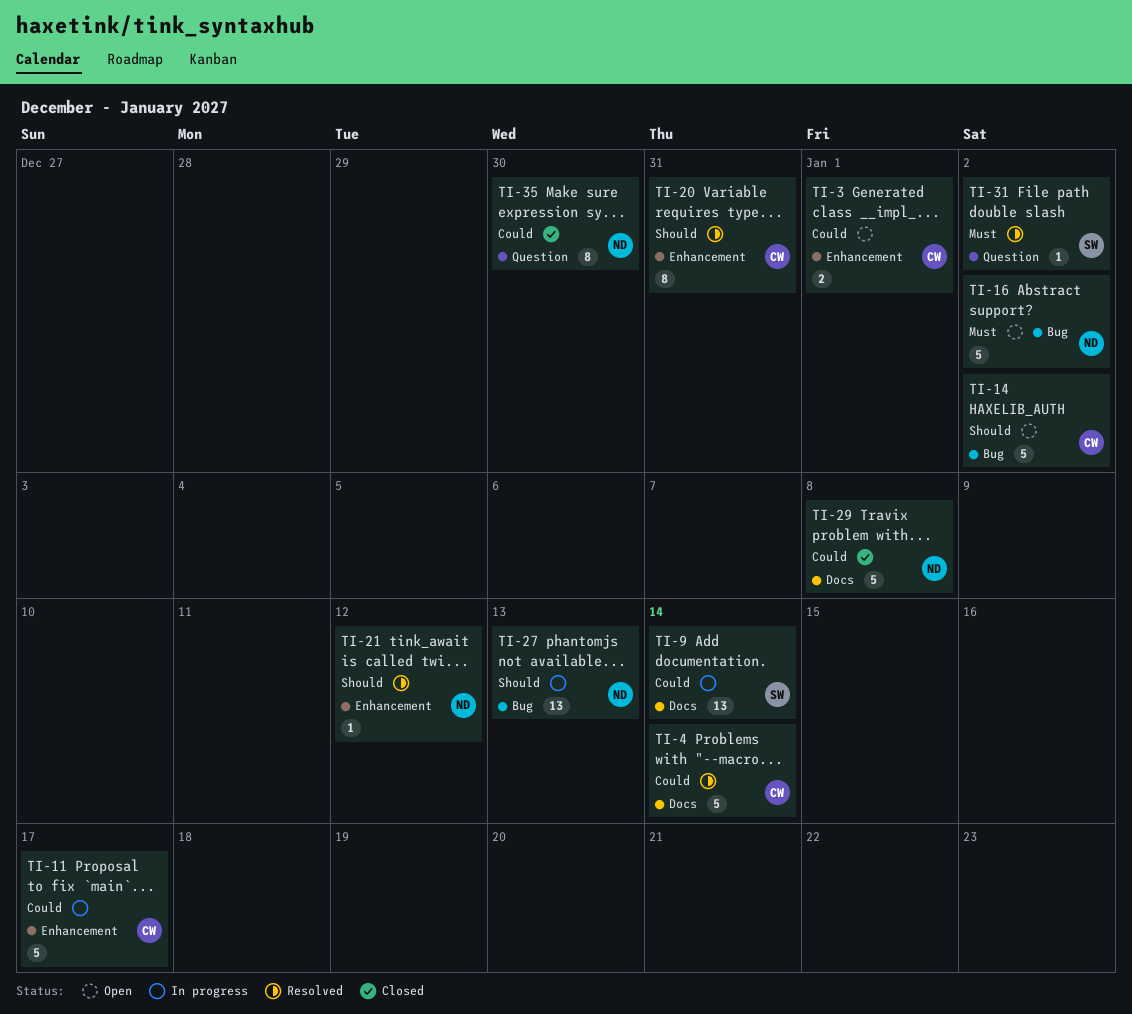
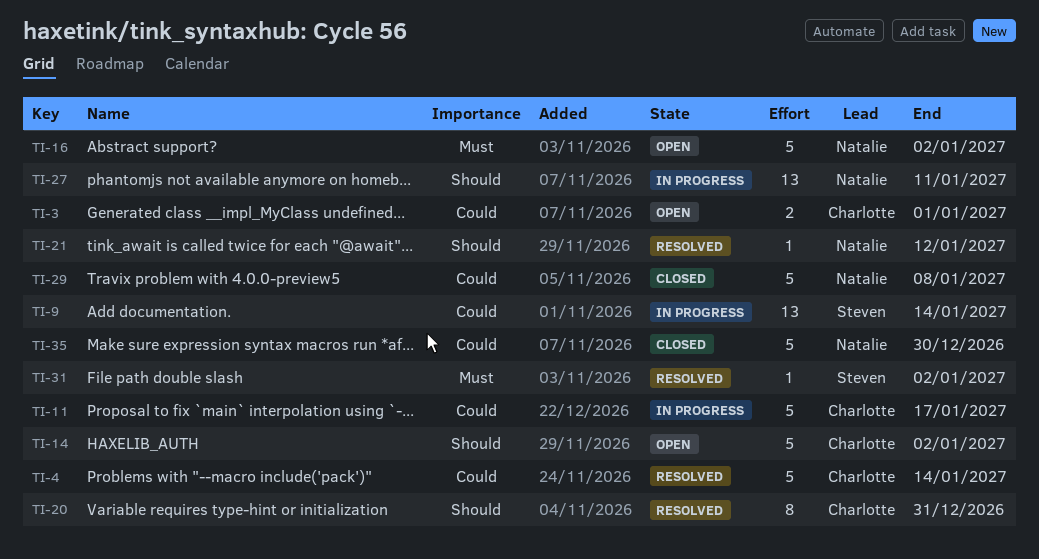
TI-27, due: Jan 13 -> Jan 11
TI-35, estimate: 8 -> 5

